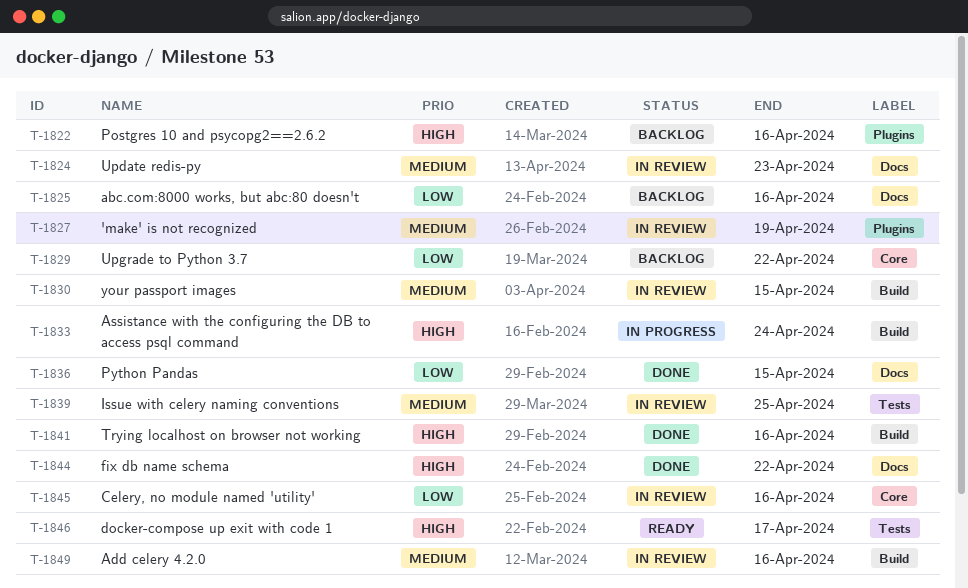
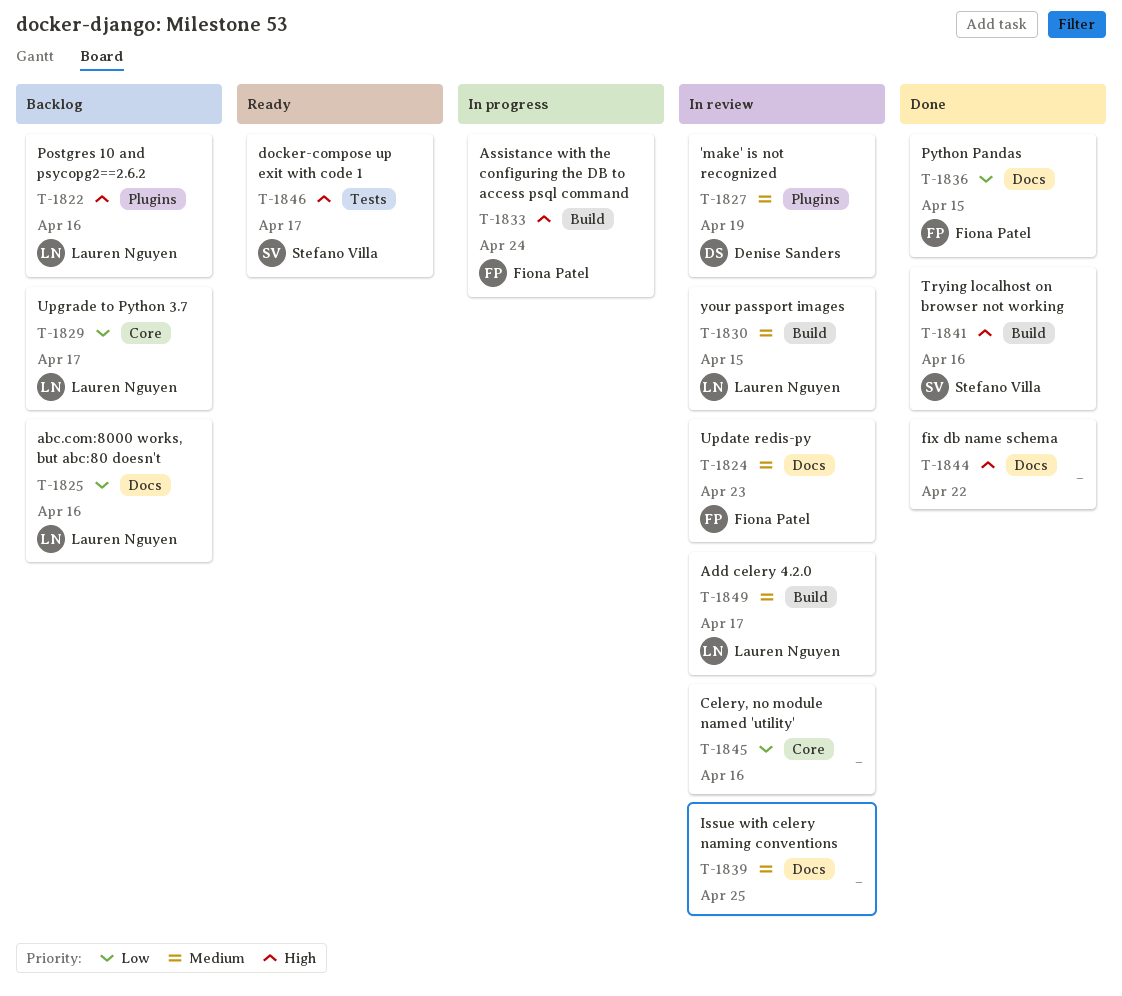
T-1829, due: Apr 22 -> Apr 17
T-1839, label: Tests -> Docs
T-1849, due: Apr 16 -> Apr 17

